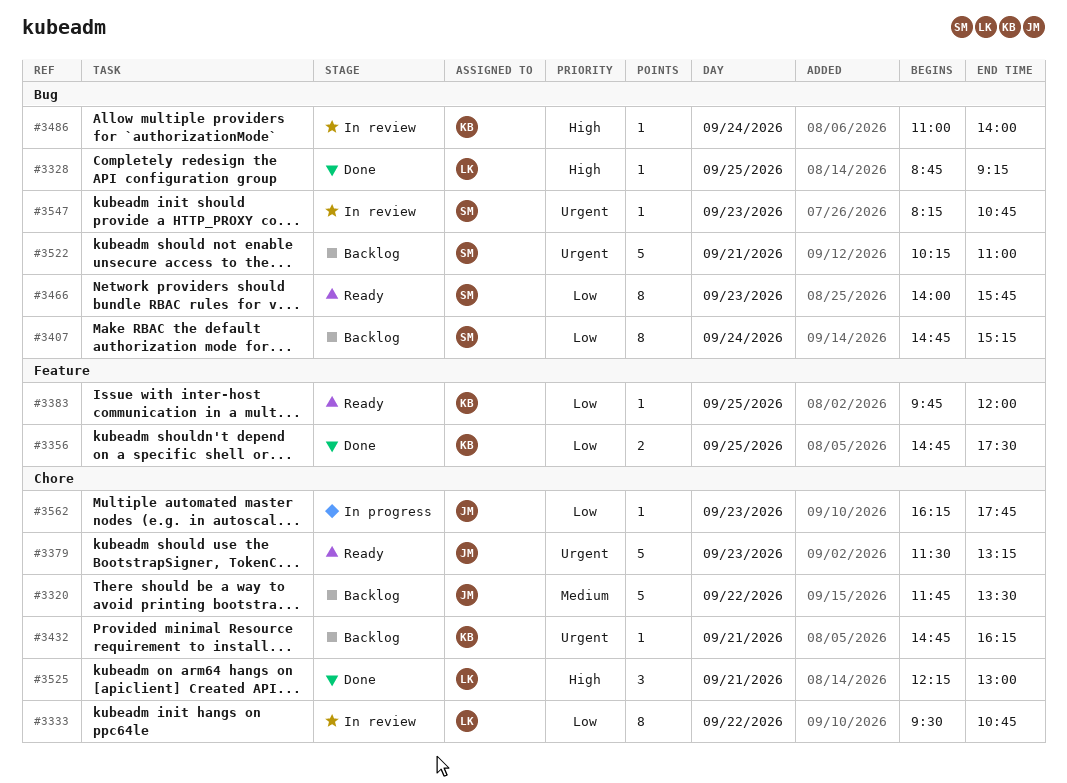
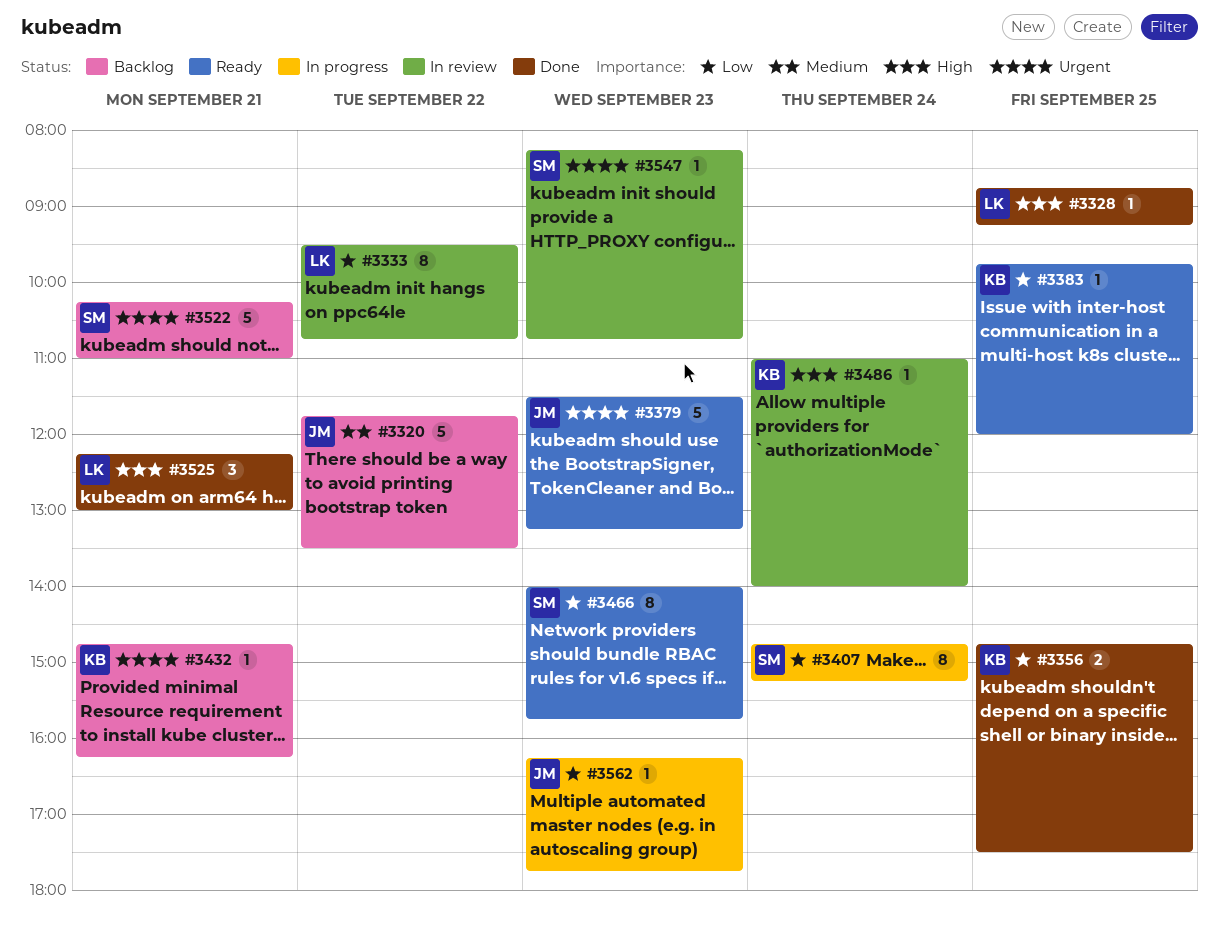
#3407, status: Backlog -> In progress

